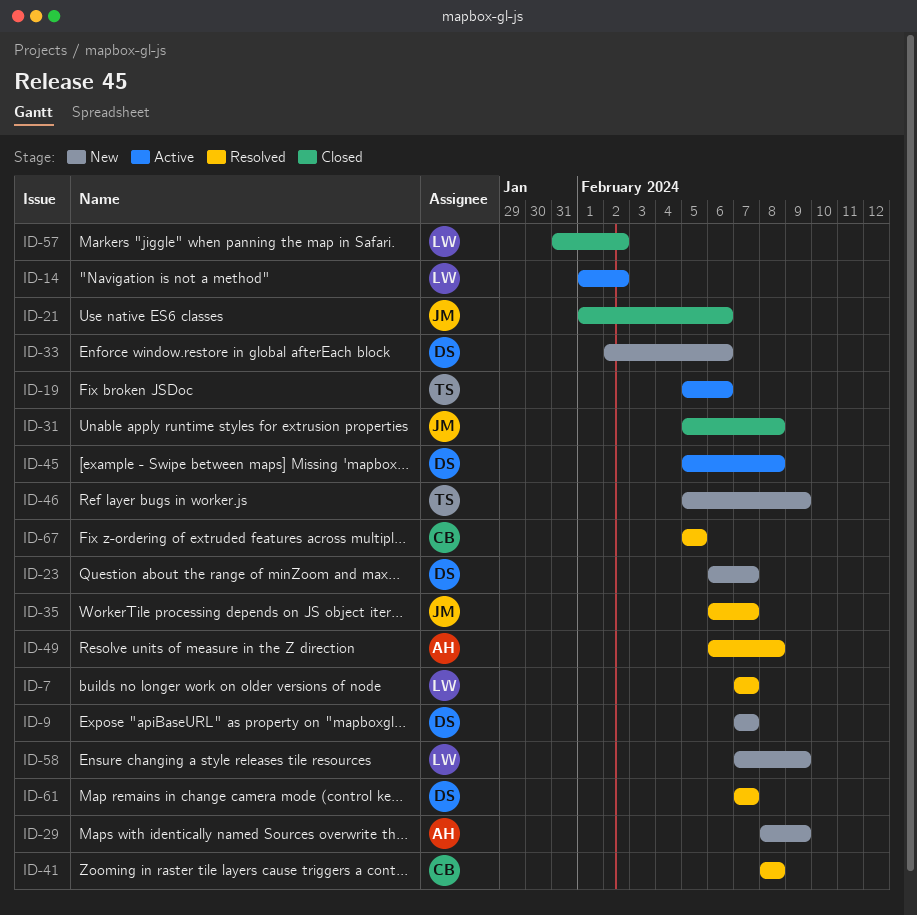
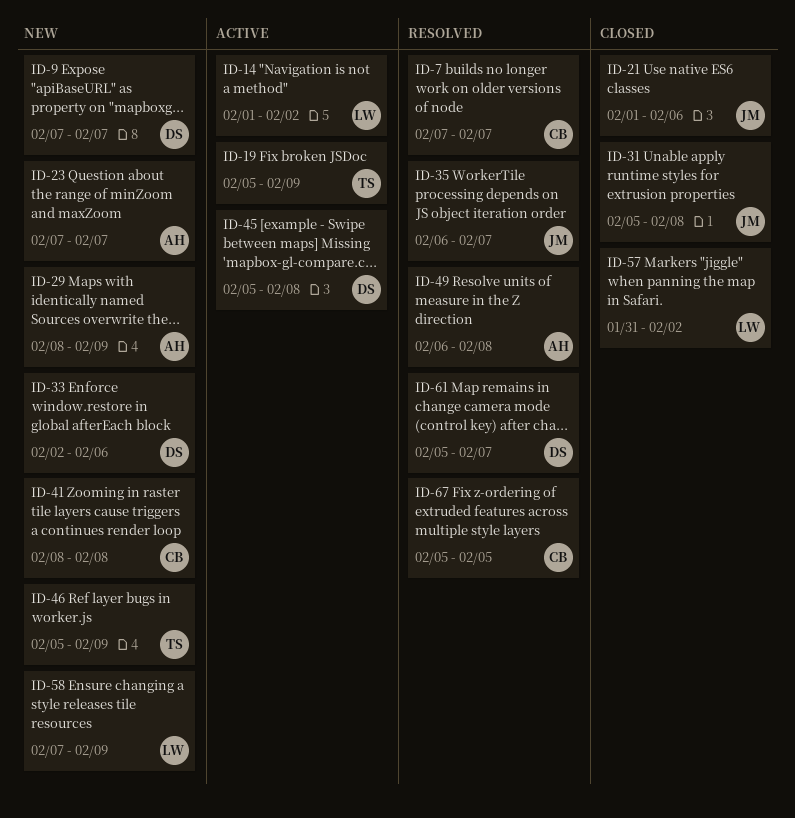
ID-7, owner: LW -> CB
ID-19, due: Feb 6 -> Feb 9
ID-23, owner: DS -> AH
ID-23, start: Feb 6 -> Feb 7
ID-41, status: Resolved -> New
ID-61, start: Feb 7 -> Feb 5

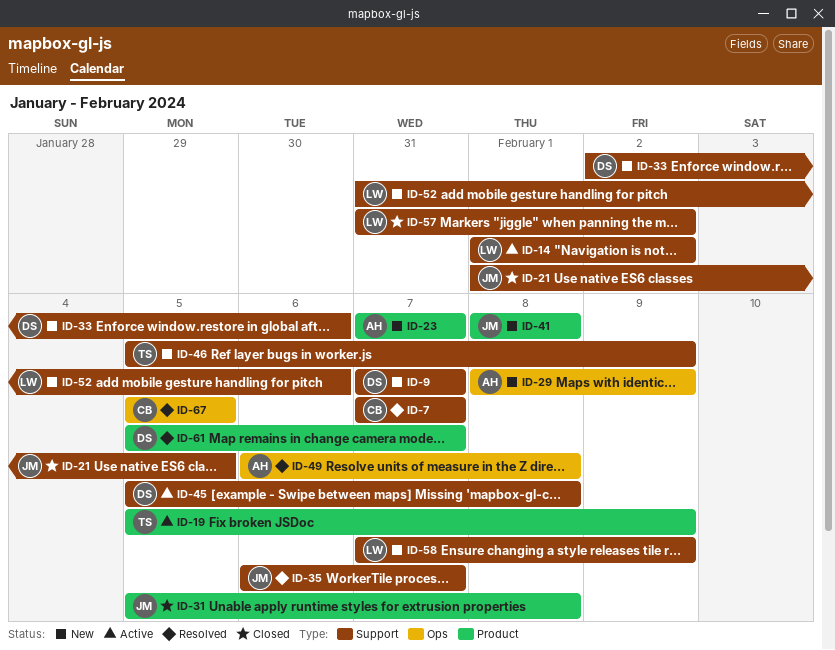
ID-21, due: Feb 6 -> Feb 5
ID-41, owner: CB -> JM
ID-52: none -> present

